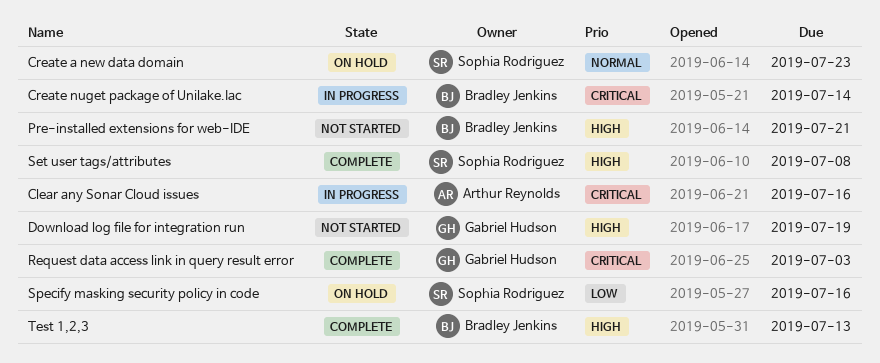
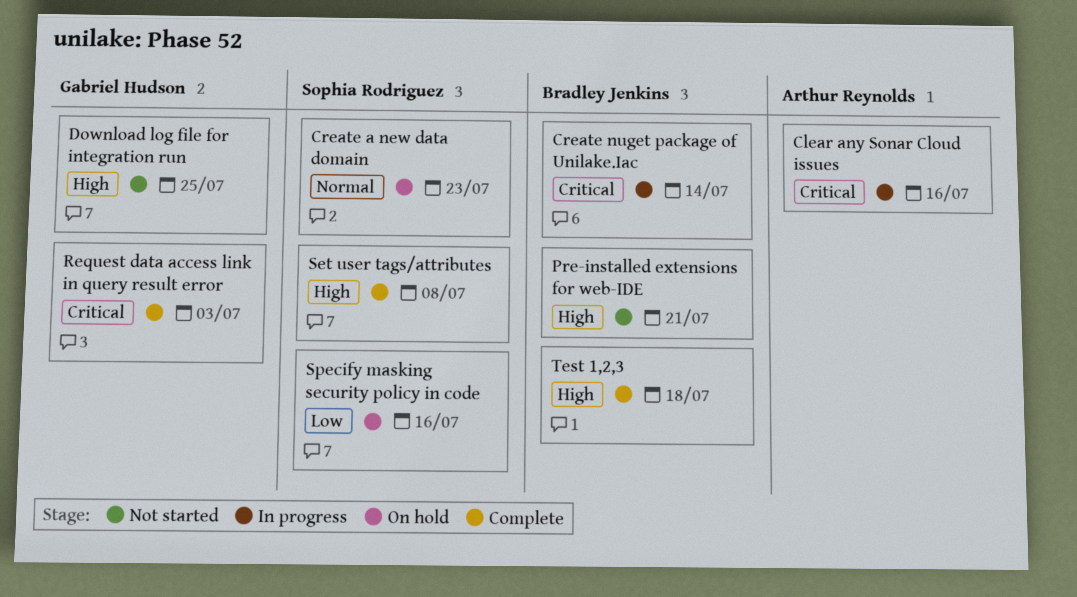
Download log file for integration run, due: Jul 19 -> Jul 25
Test 1,2,3, due: Jul 13 -> Jul 18

